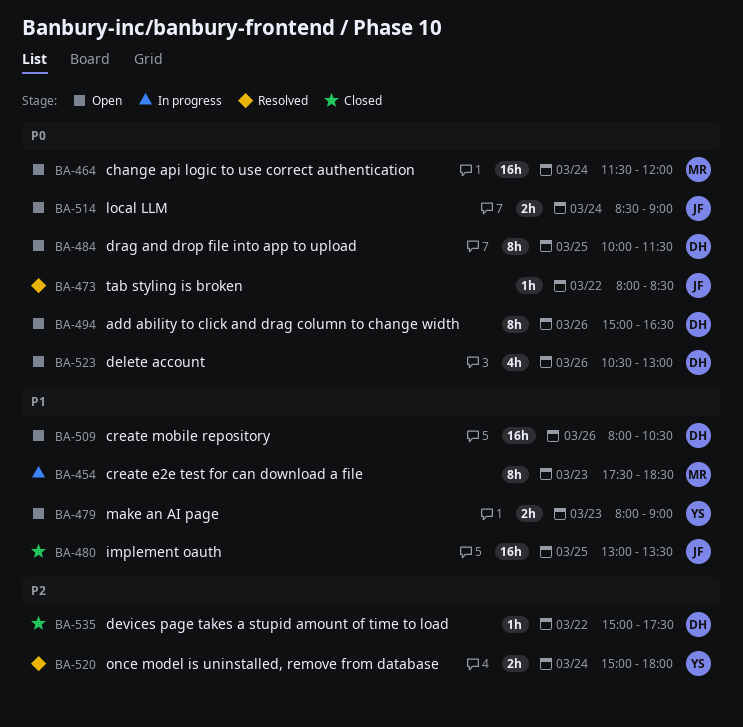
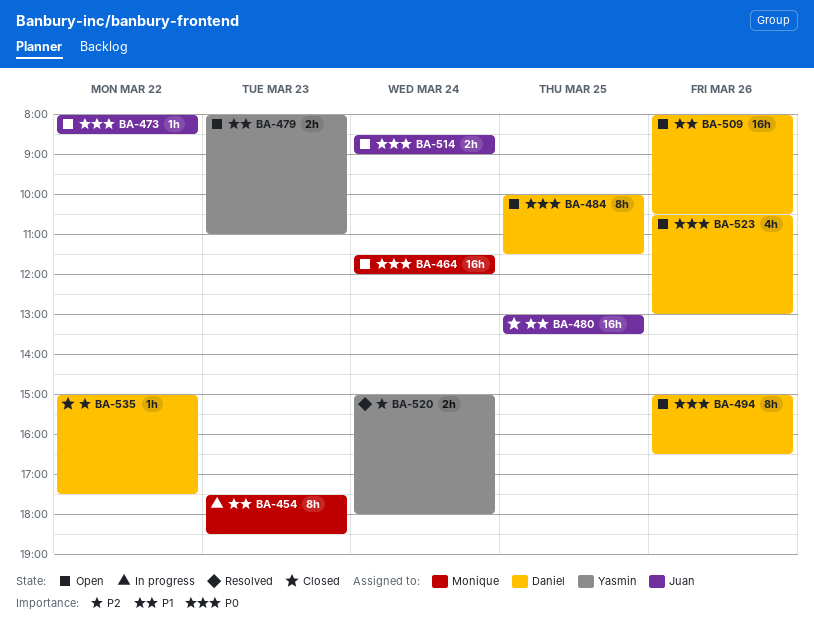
BA-473, status: Resolved -> Open
BA-479, ends: 09:00 -> 11:00

